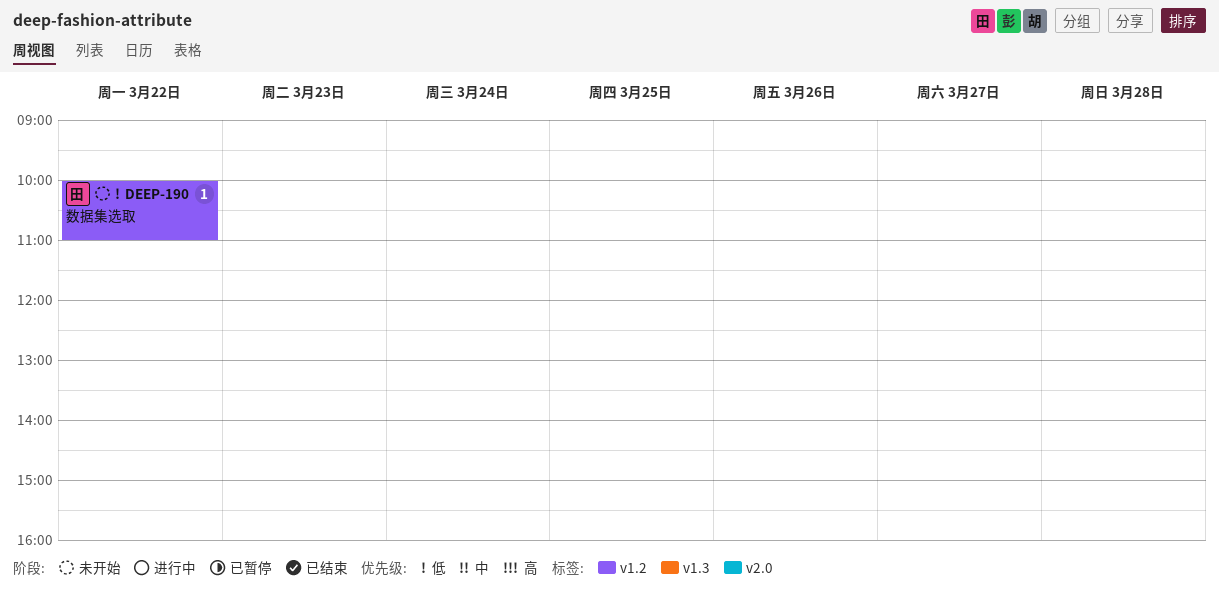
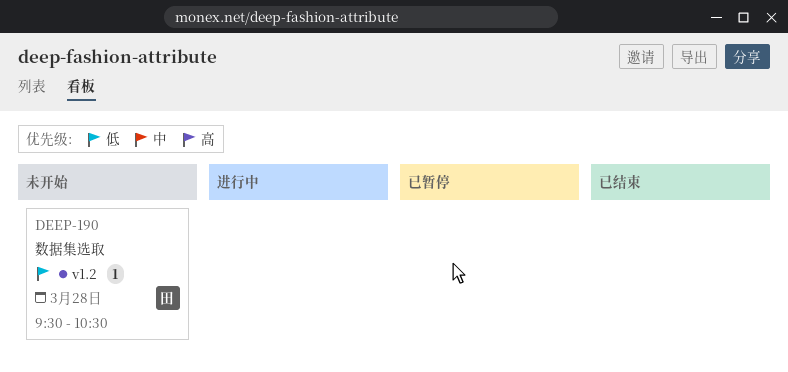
DEEP-190, day: Mar 22 -> Mar 28
DEEP-190, begins: 10:00 -> 09:30
DEEP-190, ends: 11:00 -> 10:30

